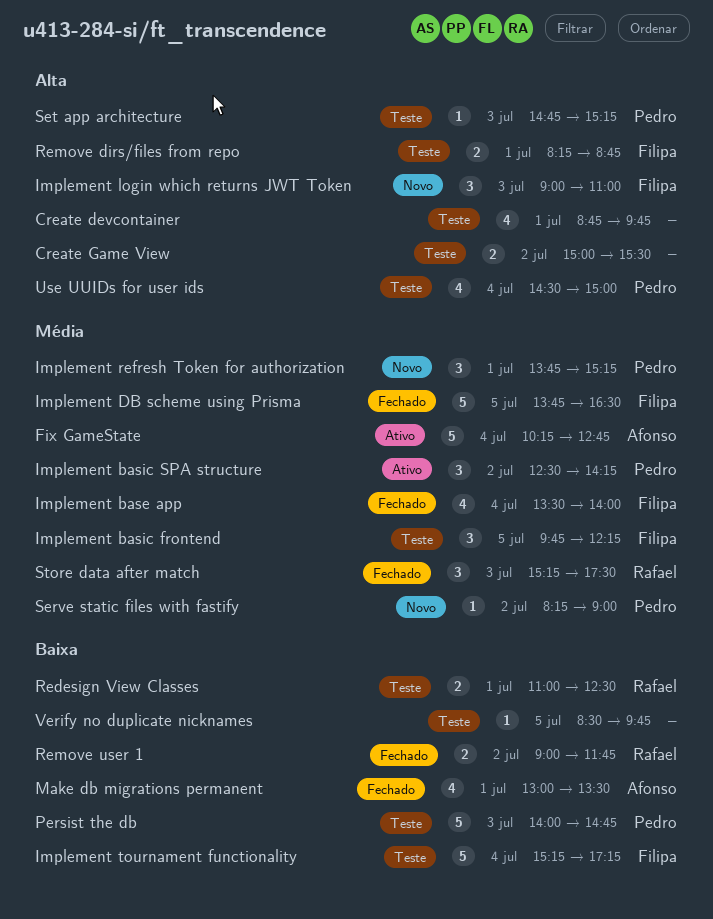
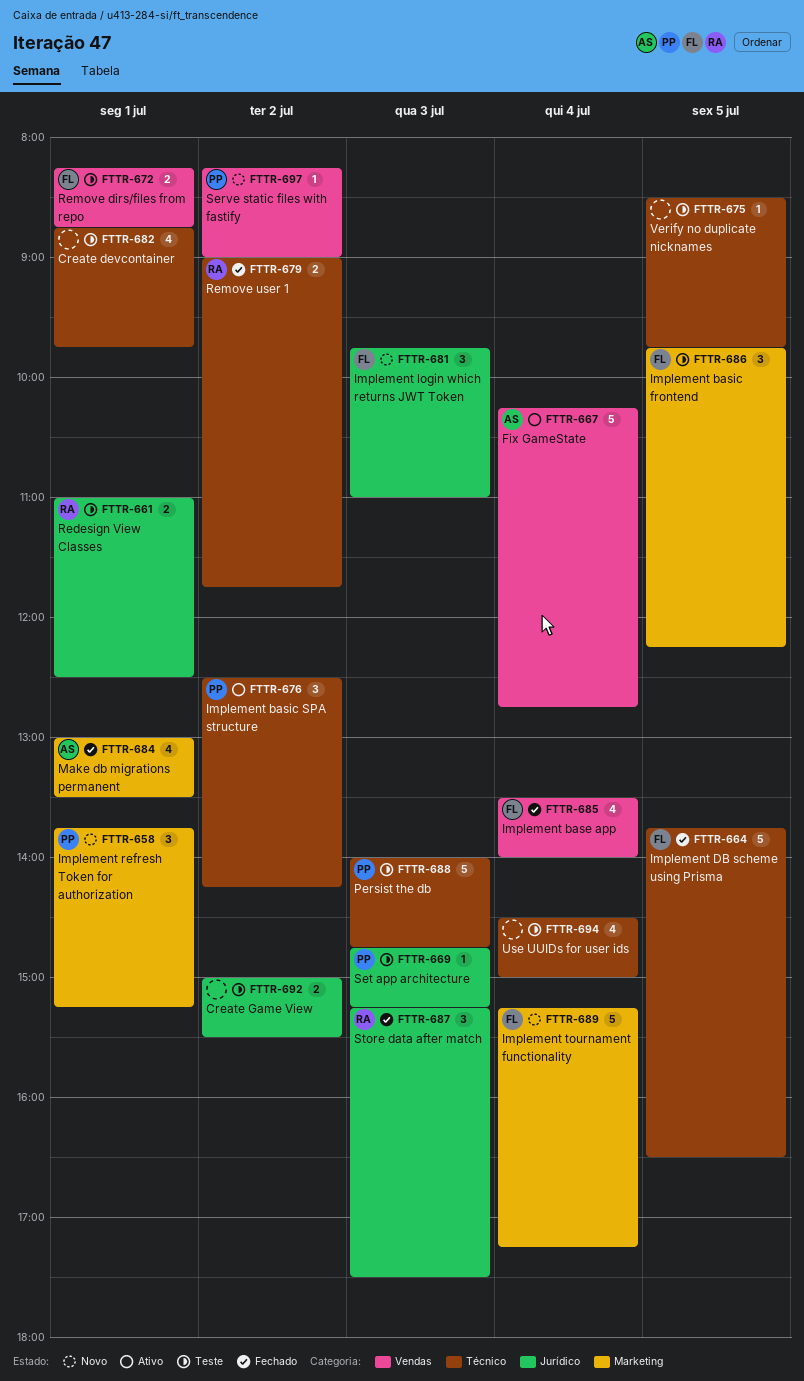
Implement login which returns JWT Token, begins: 09:00 -> 09:45
Implement tournament functionality, status: Teste -> Novo
Use UUIDs for user ids, owner: Pedro -> none

